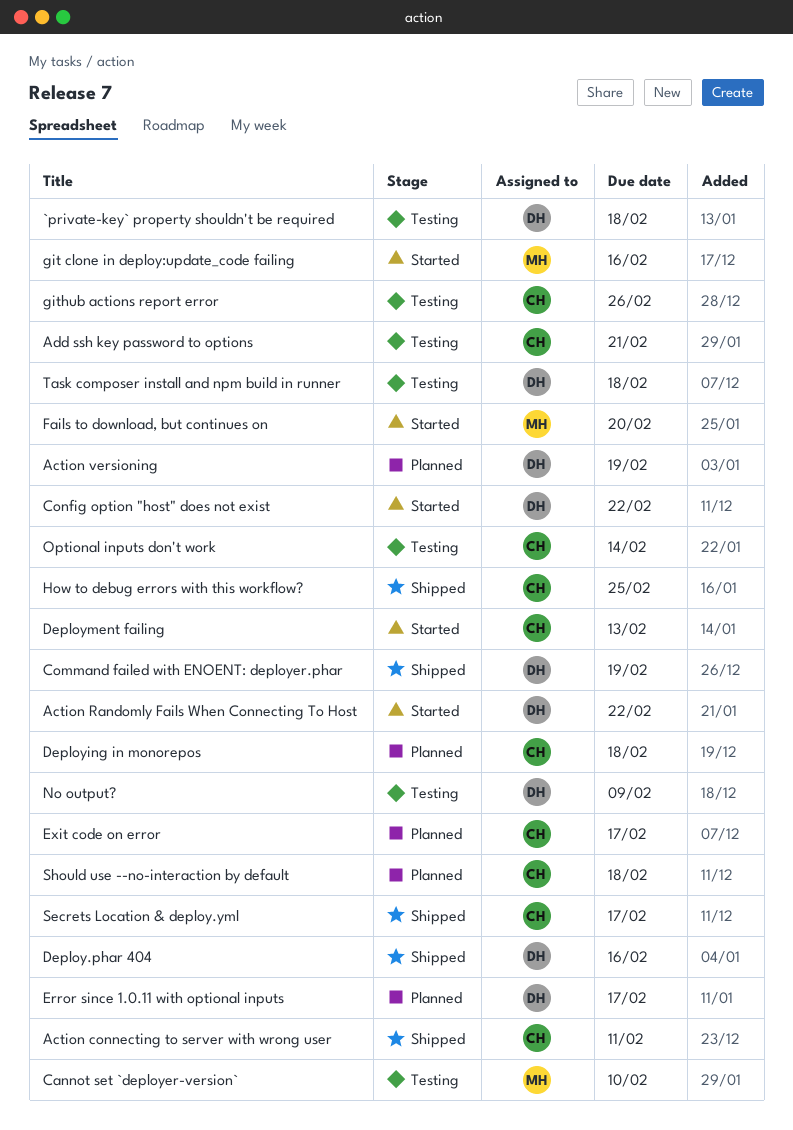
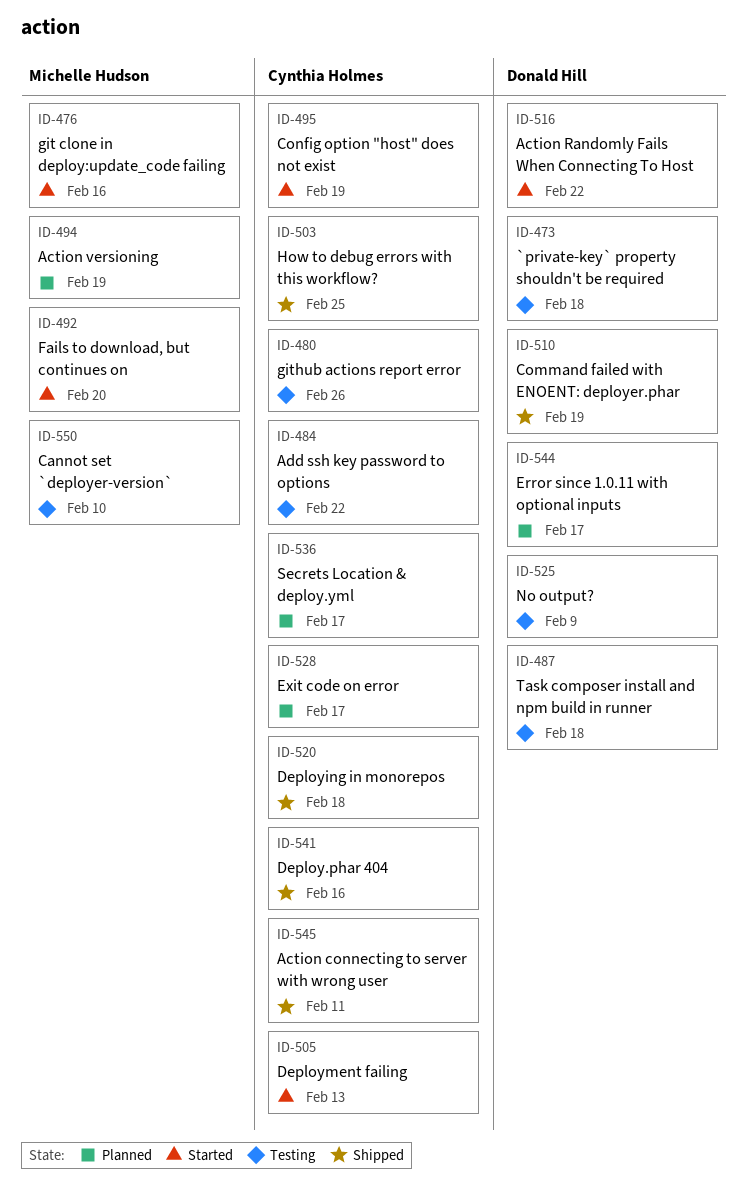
Action versioning, owner: Donald Hill -> Michelle Hudson
Add ssh key password to options, due: Feb 21 -> Feb 22
Config option "host" does not exist, owner: Donald Hill -> Cynthia Holmes
Config option "host" does not exist, due: Feb 22 -> Feb 19
Deploy.phar 404, owner: Donald Hill -> Cynthia Holmes
Deploying in monorepos, status: Planned -> Shipped
Optional inputs don't work: present -> none
Secrets Location & deploy.yml, status: Shipped -> Planned
Should use --no-interaction by default: present -> none

